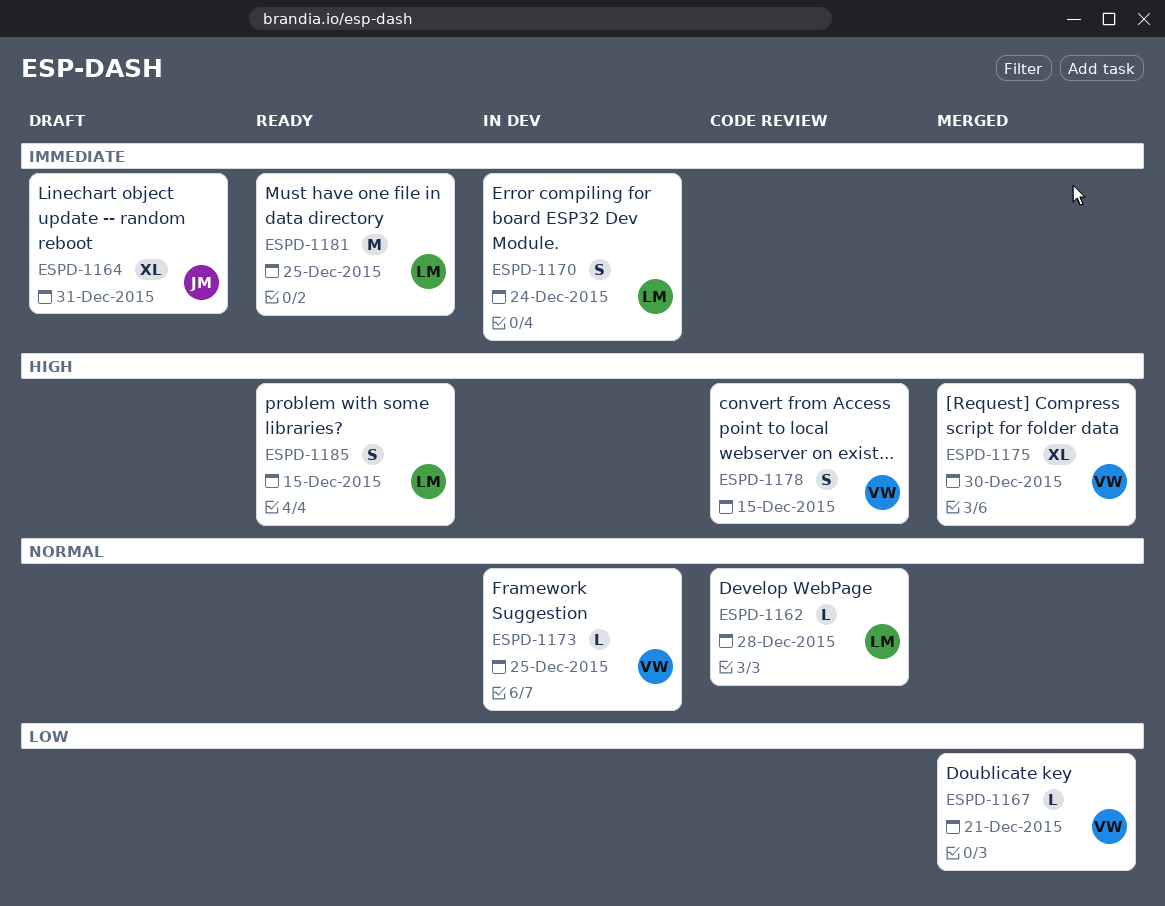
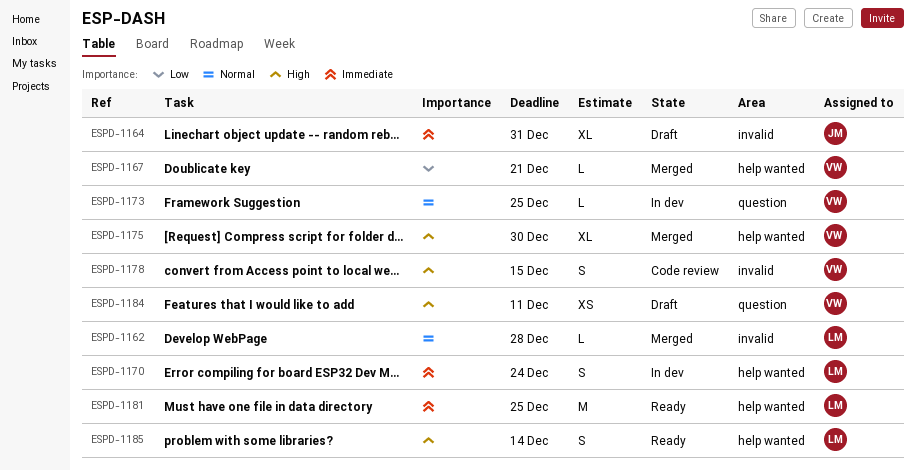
ESPD-1162, status: Code review -> Merged
ESPD-1184: none -> present
ESPD-1185, due: Dec 15 -> Dec 14

